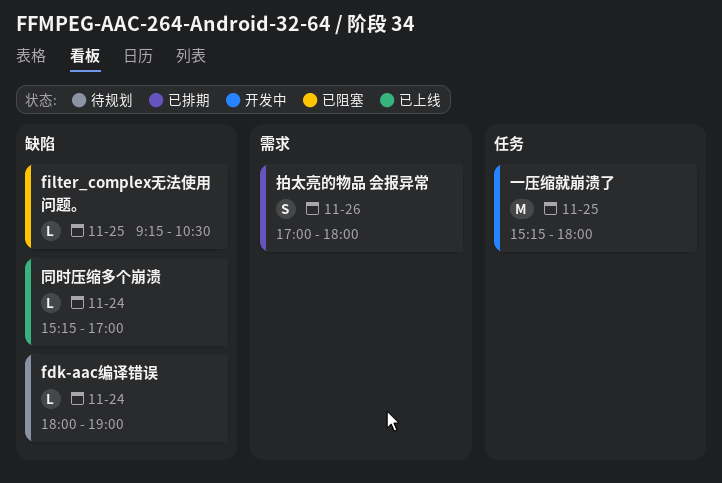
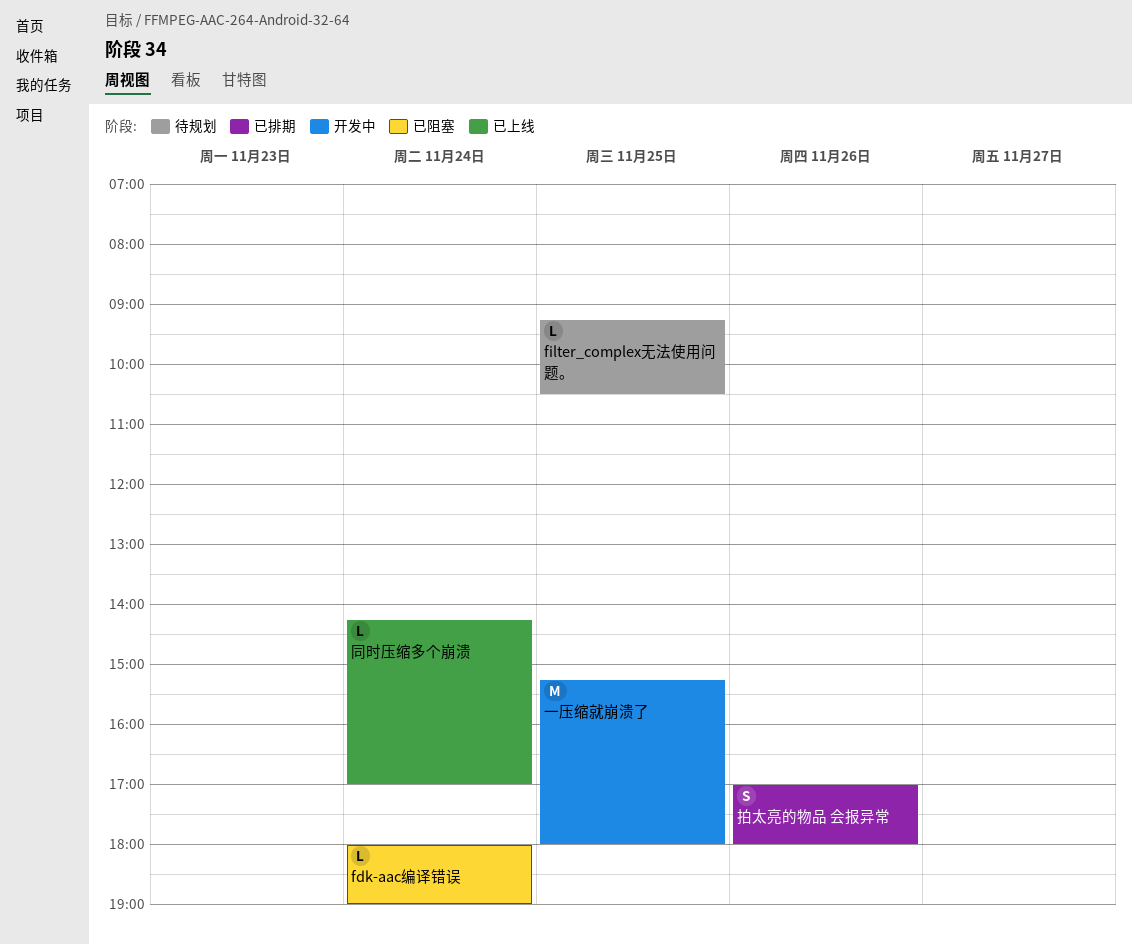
fdk-aac编译错误, status: 待规划 -> 已阻塞
filter_complex无法使用问题。, status: 已阻塞 -> 待规划
同时压缩多个崩溃, begins: 15:15 -> 14:15

